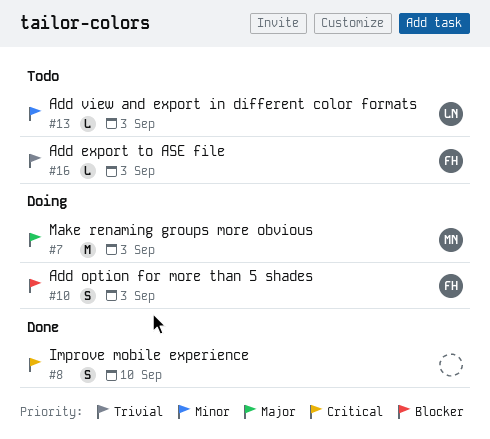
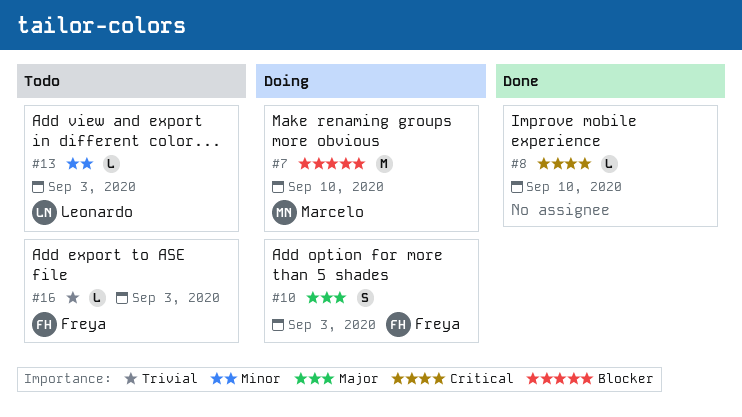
#7, priority: Major -> Blocker
#7, due: Sep 3 -> Sep 10
#8, estimate: S -> L
#10, priority: Blocker -> Major

